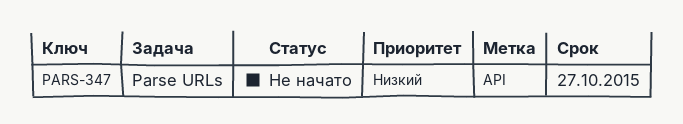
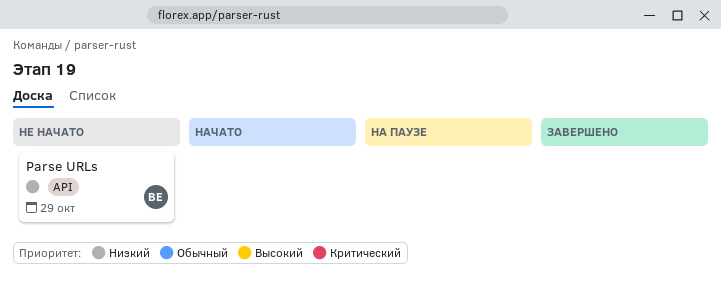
Parse URLs, due: Oct 27 -> Oct 29

